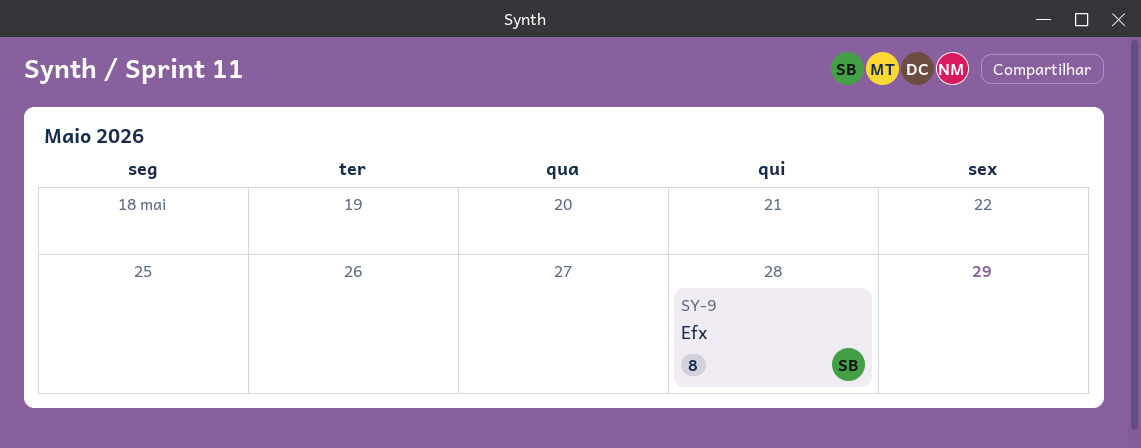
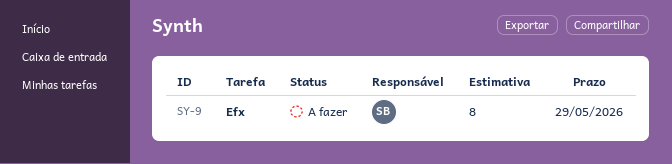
SY-9, due: May 28 -> May 29

